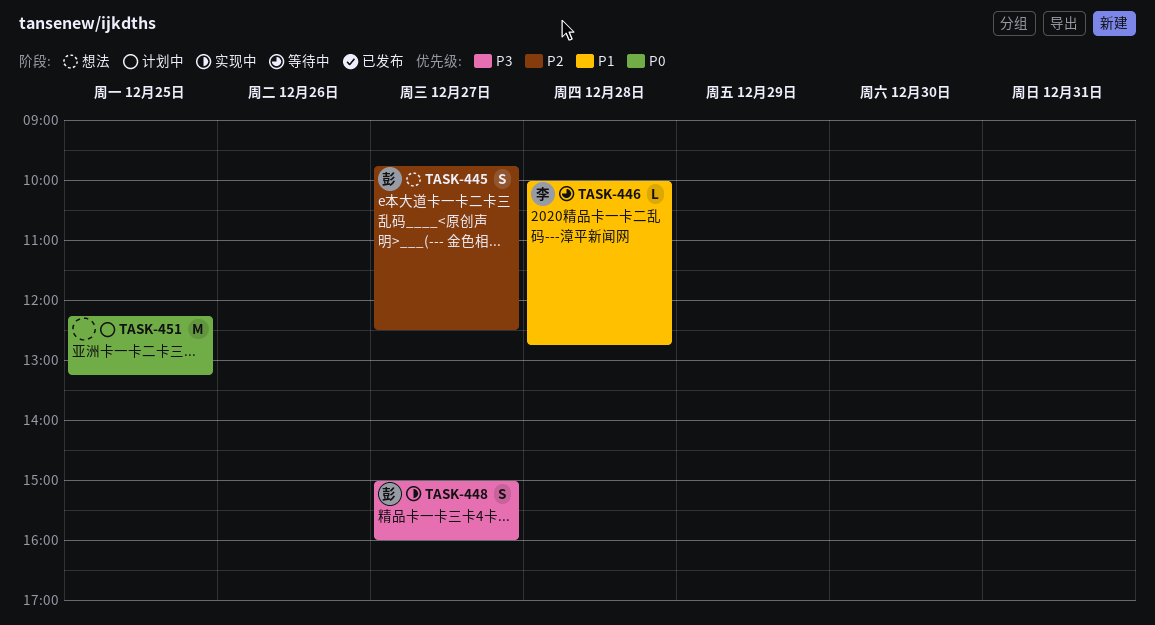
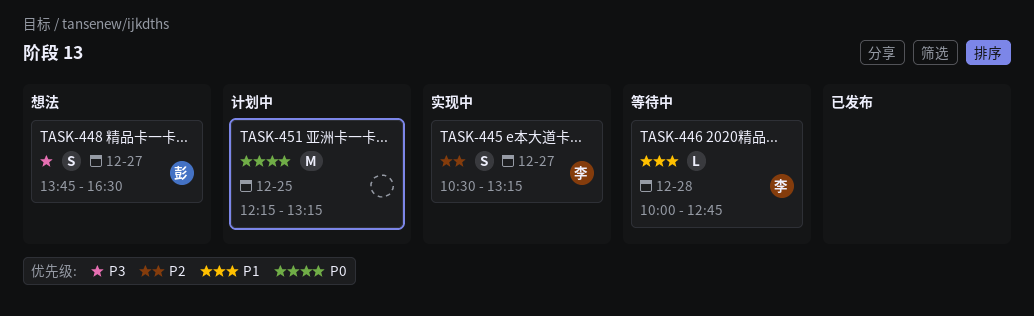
TASK-445, status: 想法 -> 实现中
TASK-445, owner: 彭 -> 李
TASK-445, begins: 09:45 -> 10:30
TASK-445, ends: 12:30 -> 13:15
TASK-448, status: 实现中 -> 想法
TASK-448, begins: 15:00 -> 13:45
TASK-448, ends: 16:00 -> 16:30

